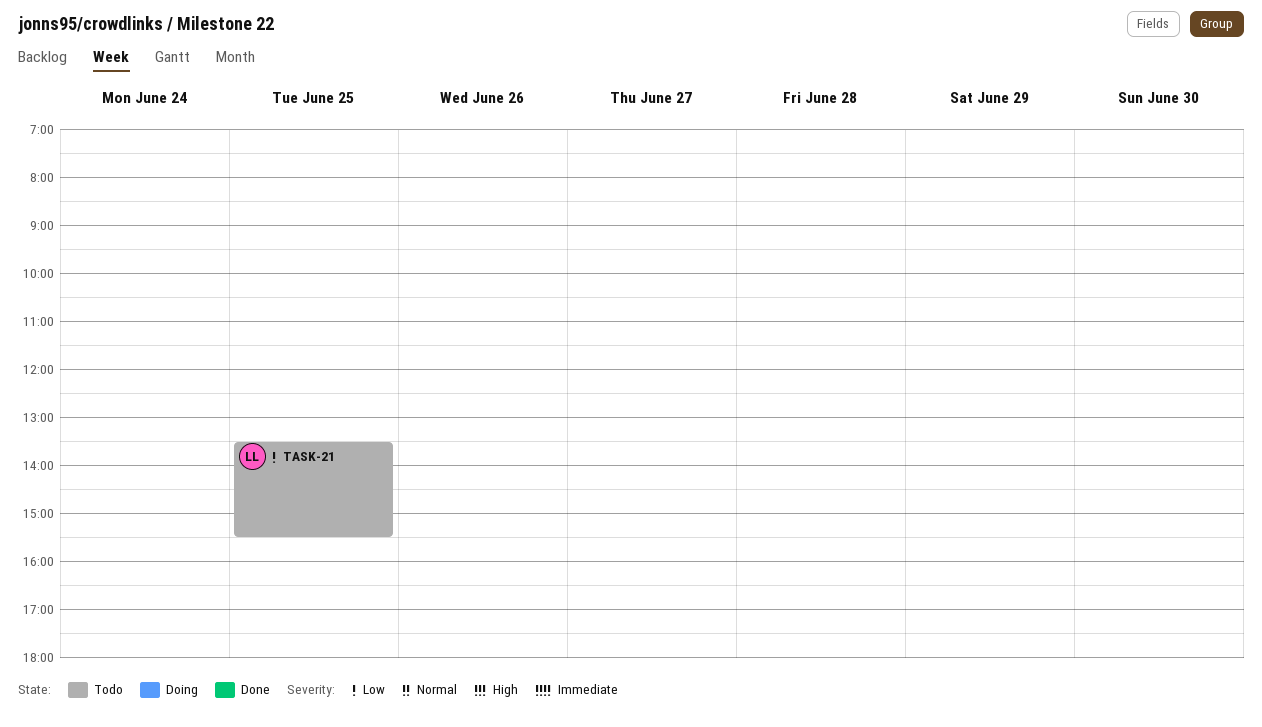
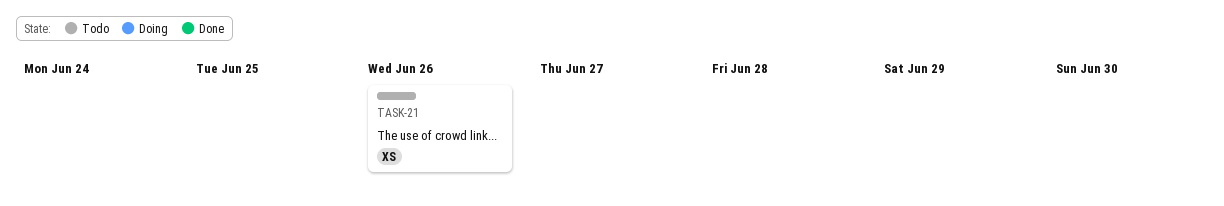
TASK-21, day: Jun 25 -> Jun 26

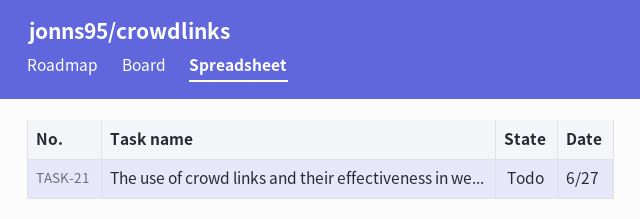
TASK-21, day: Jun 26 -> Jun 27

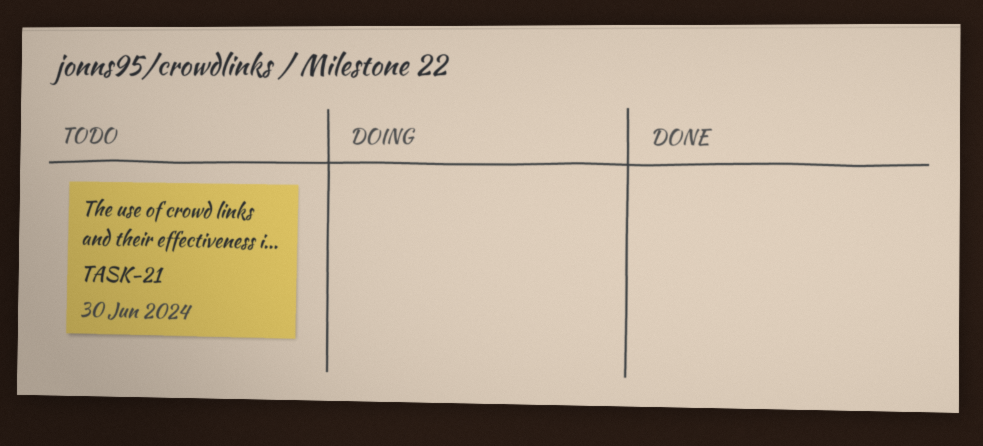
TASK-21, day: Jun 27 -> Jun 30

